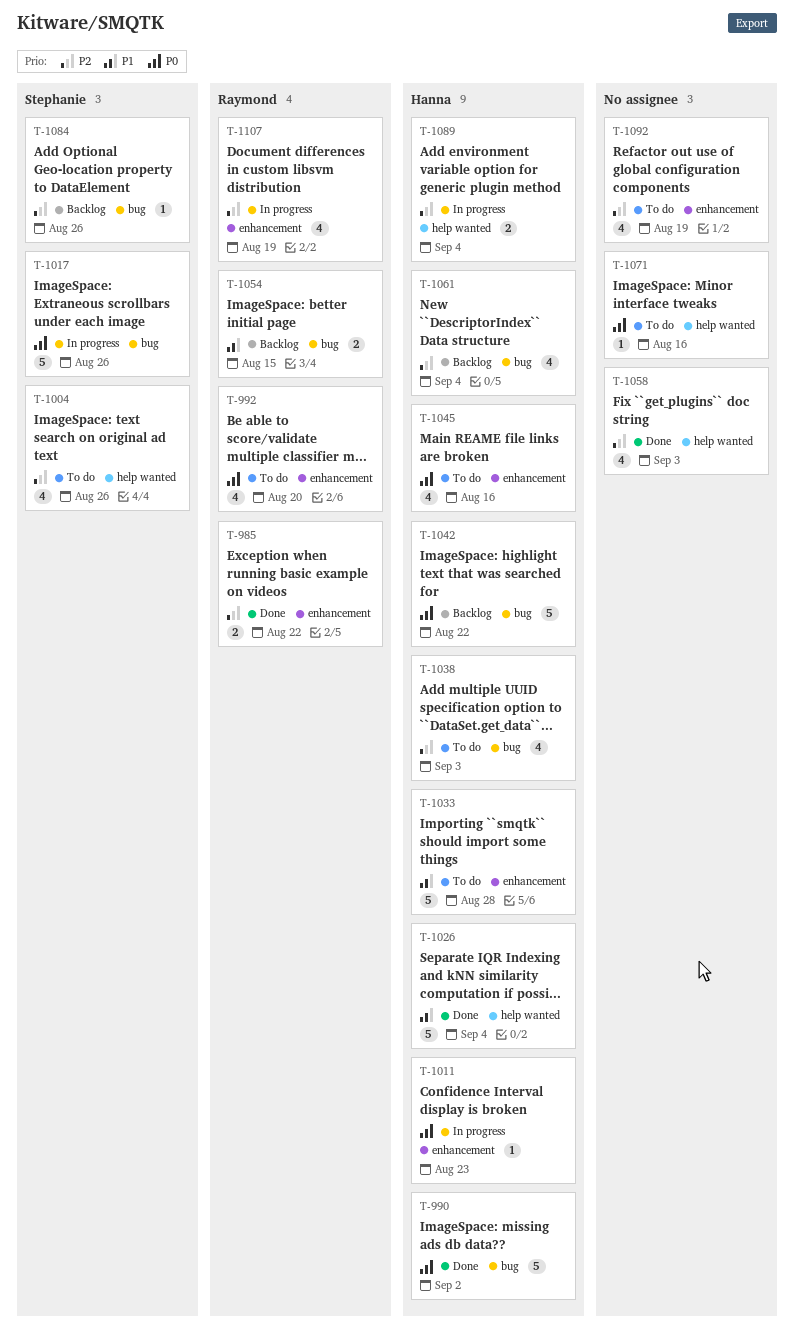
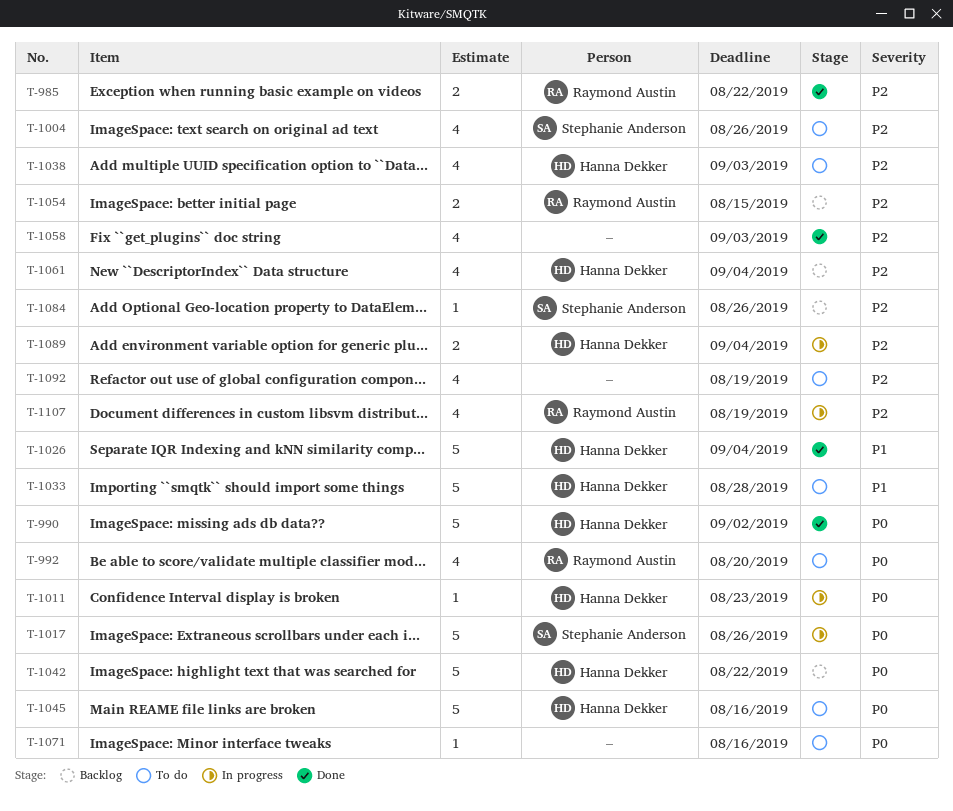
T-1045, estimate: 4 -> 5
T-1054, priority: P1 -> P2

